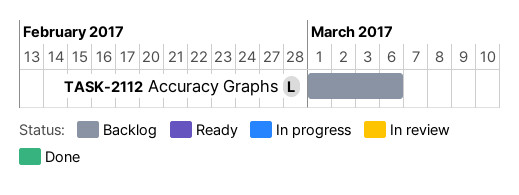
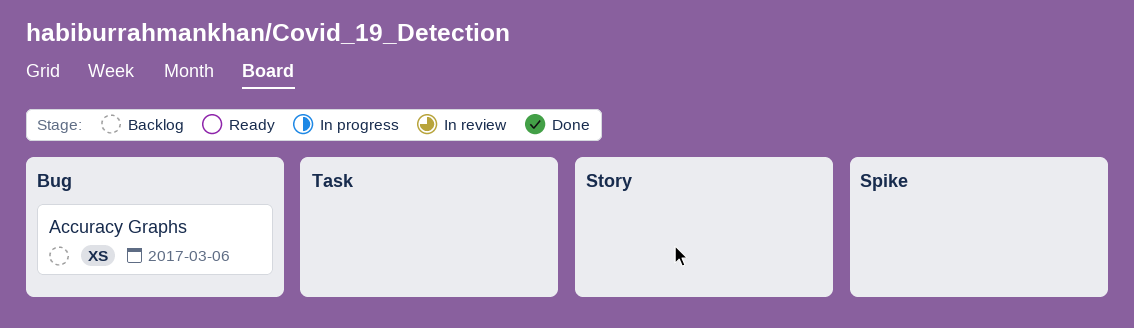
Accuracy Graphs, estimate: L -> XS

